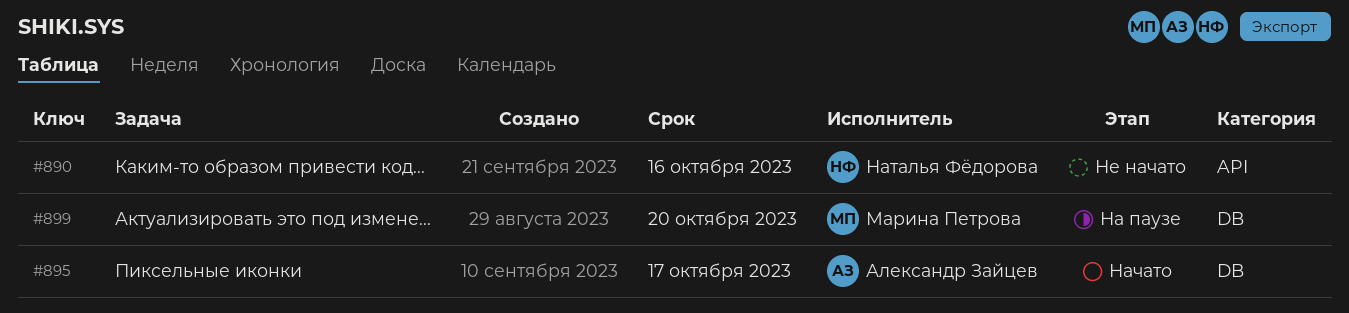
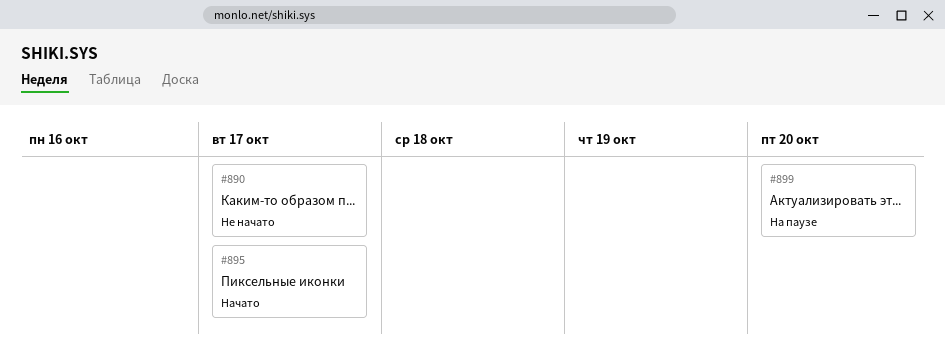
#890, due: Oct 16 -> Oct 17

